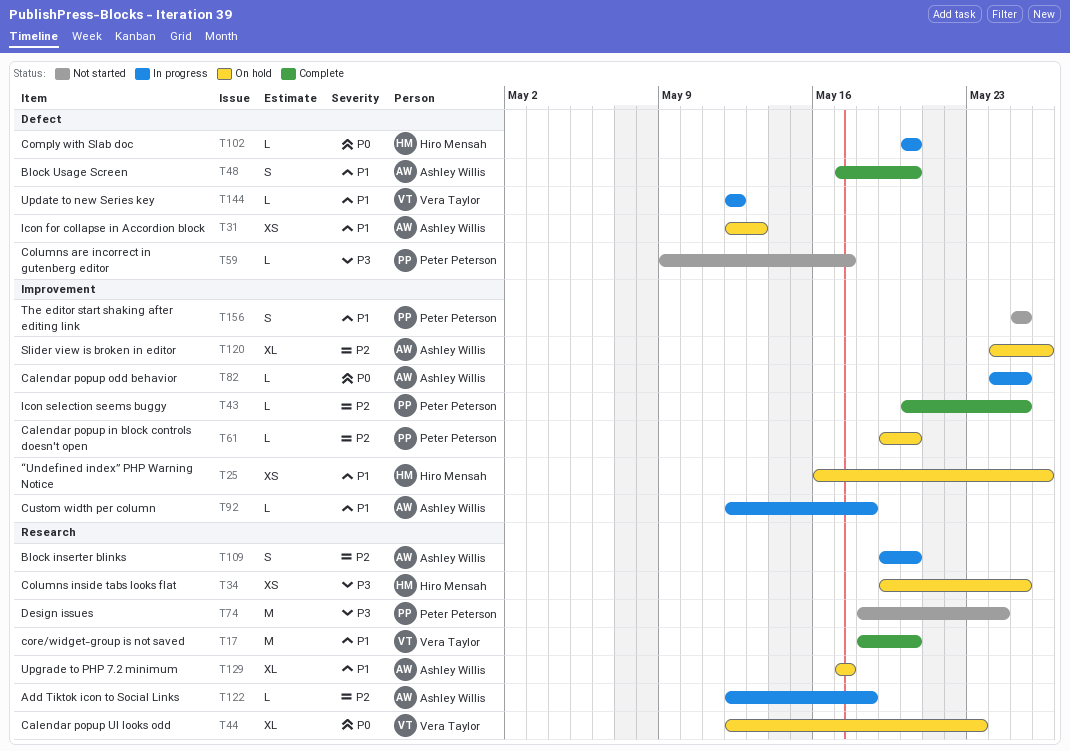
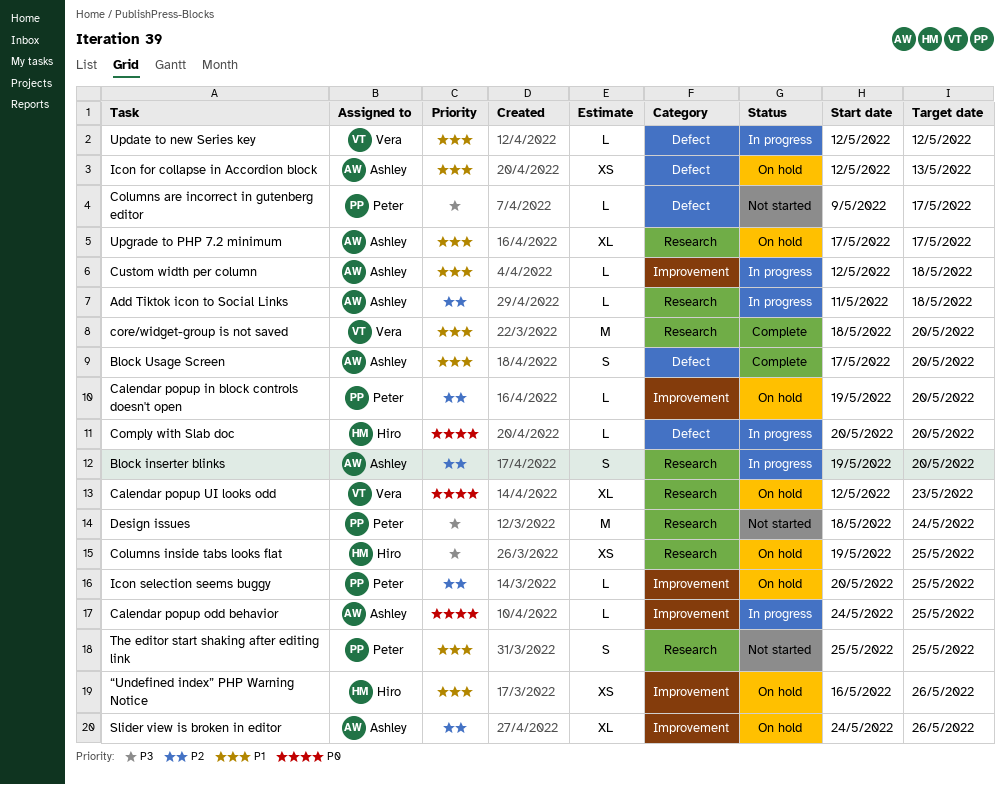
Add Tiktok icon to Social Links, start: May 12 -> May 11
Icon selection seems buggy, status: Complete -> On hold
The editor start shaking after editing link, label: Improvement -> Research

